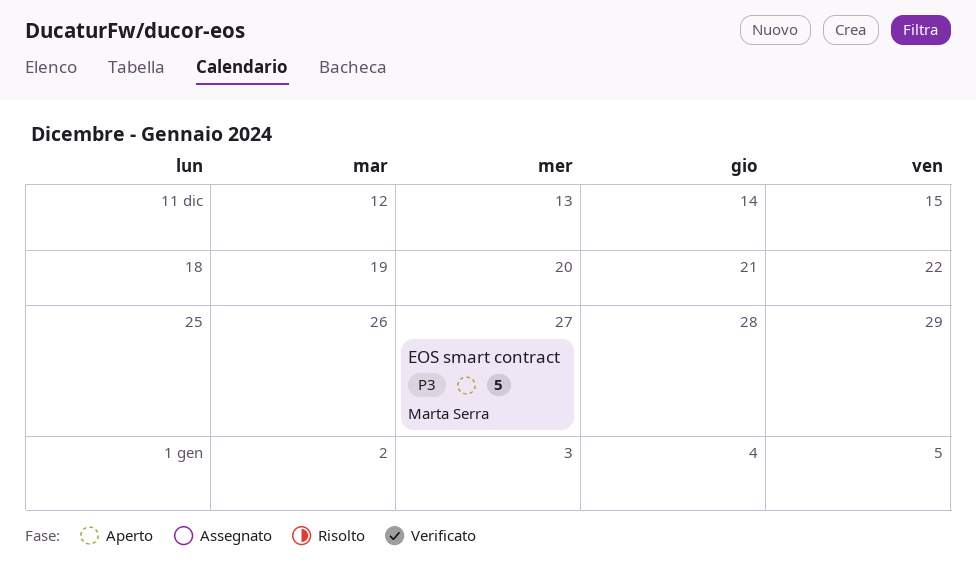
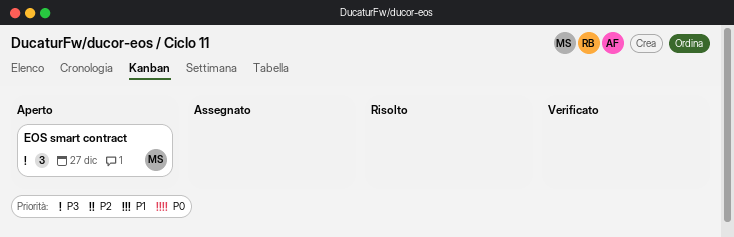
EOS smart contract, estimate: 5 -> 3

